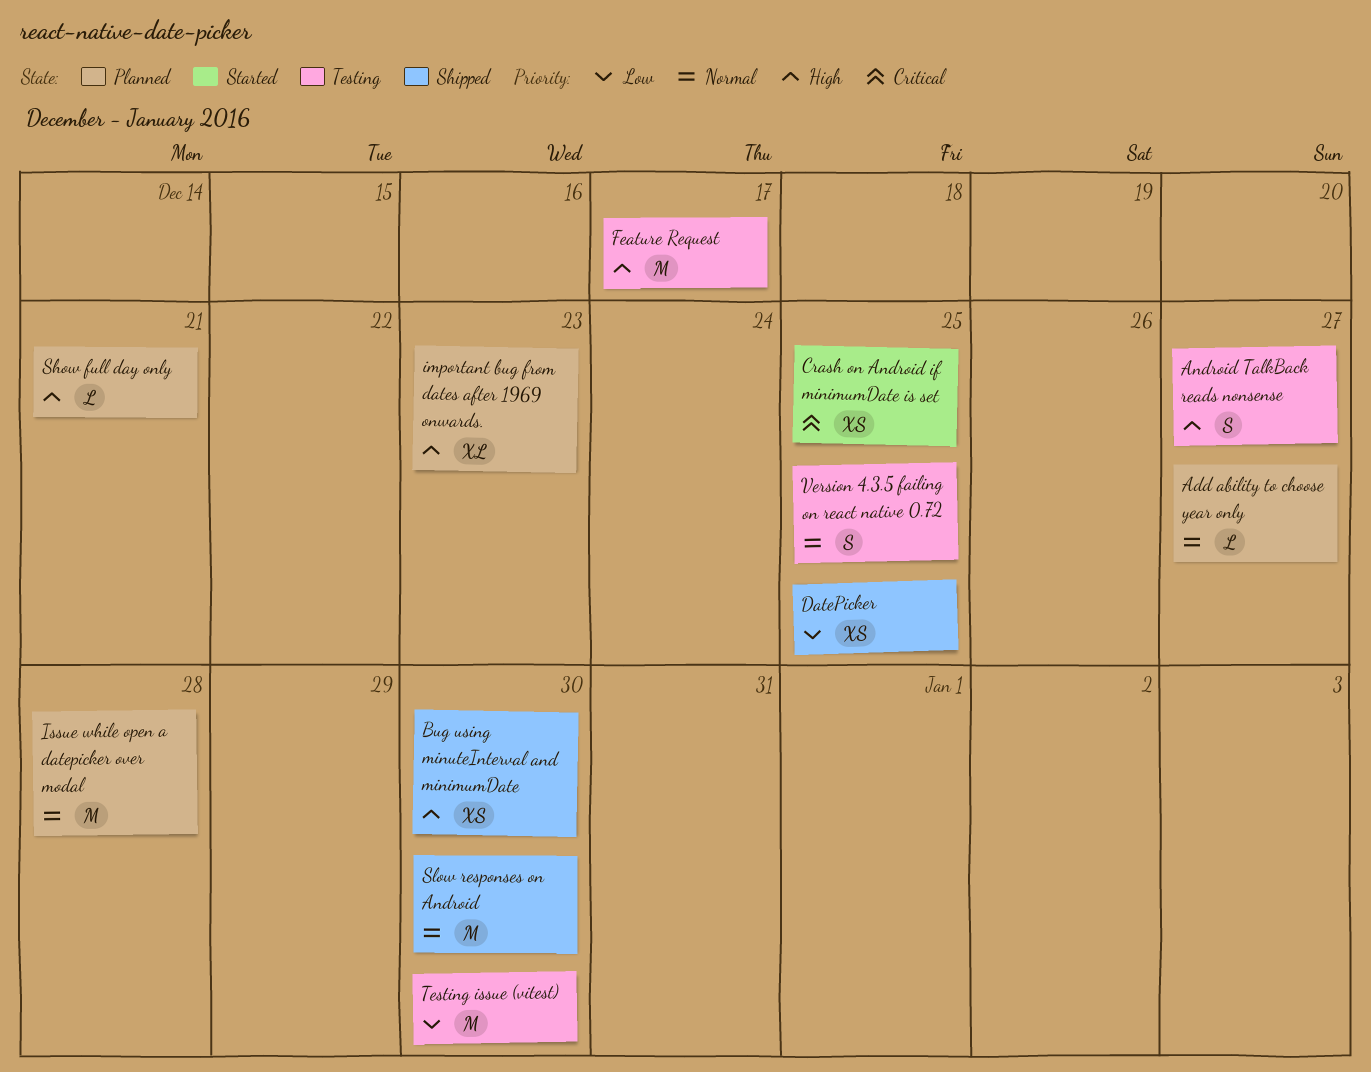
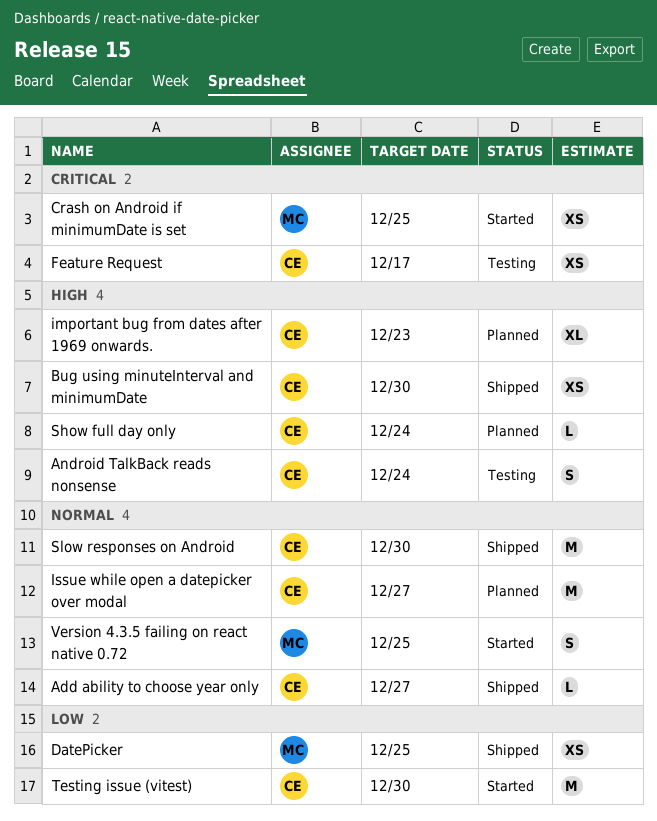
Add ability to choose year only, status: Planned -> Shipped
Android TalkBack reads nonsense, due: Dec 27 -> Dec 24
Feature Request, priority: High -> Critical
Feature Request, estimate: M -> XS
Issue while open a datepicker over modal, due: Dec 28 -> Dec 27
Show full day only, due: Dec 21 -> Dec 24
Testing issue (vitest), status: Testing -> Started
Version 4.3.5 failing on react native 0.72, status: Testing -> Started

